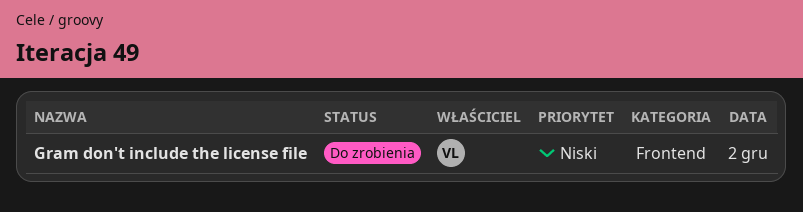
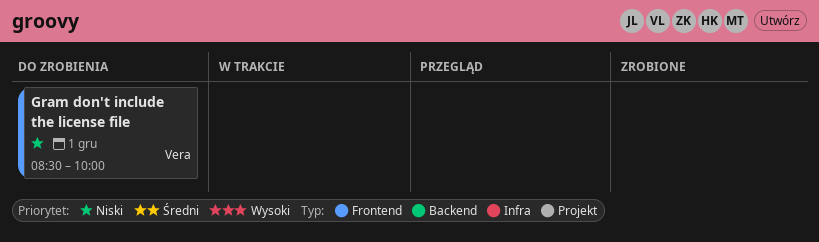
Gram don't include the license file, day: Dec 2 -> Dec 1

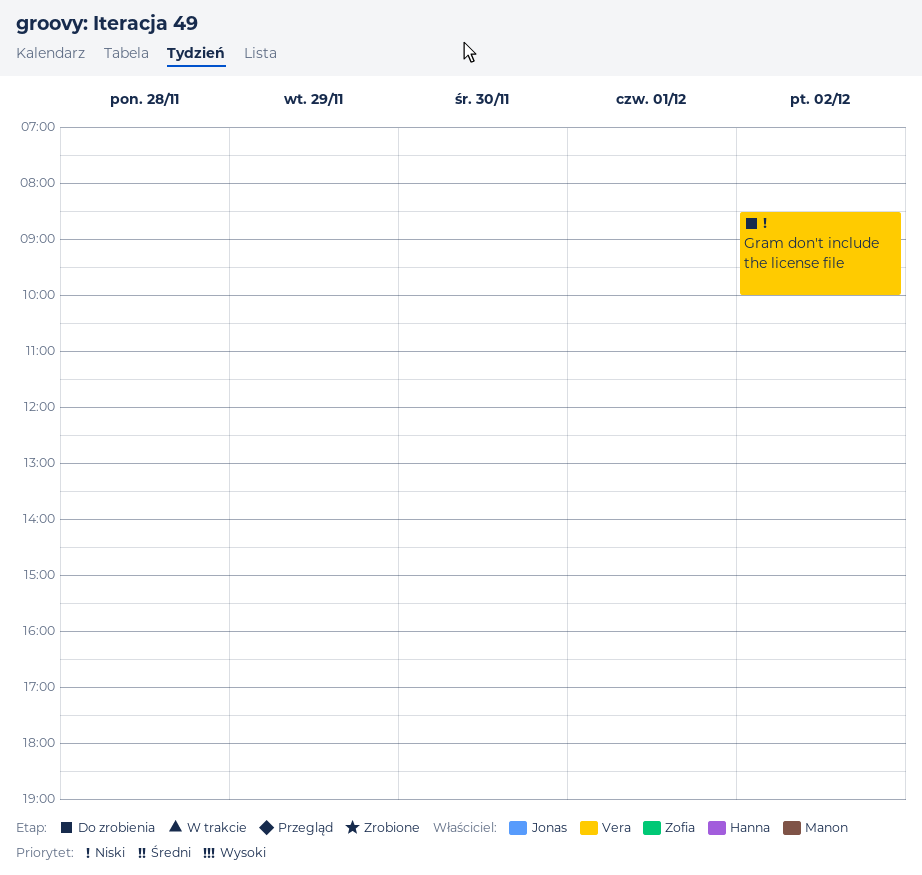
Gram don't include the license file, day: Dec 1 -> Dec 2

